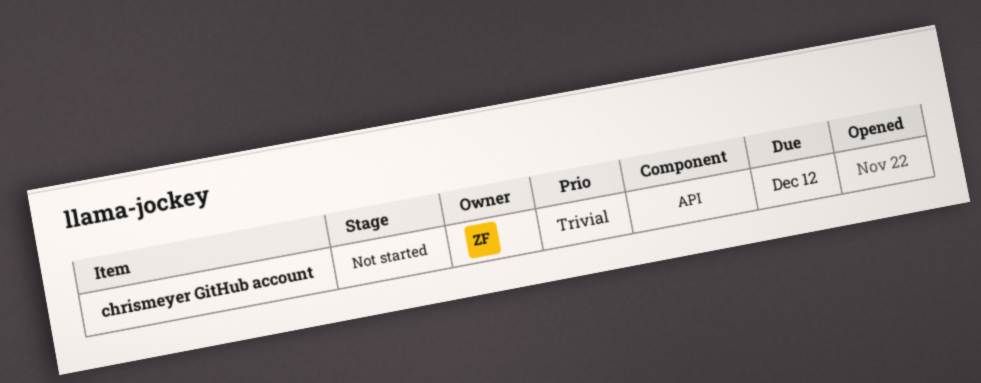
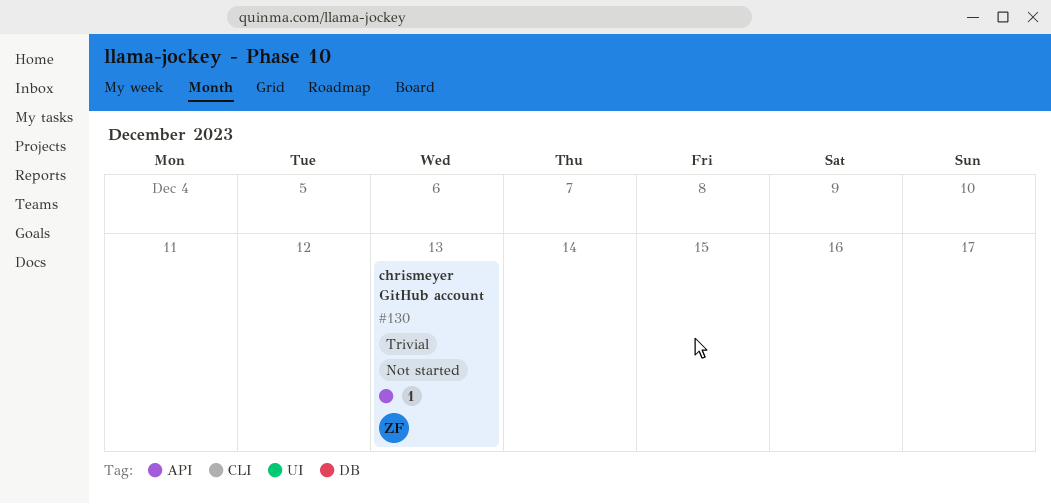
chrismeyer GitHub account, due: Dec 12 -> Dec 13

